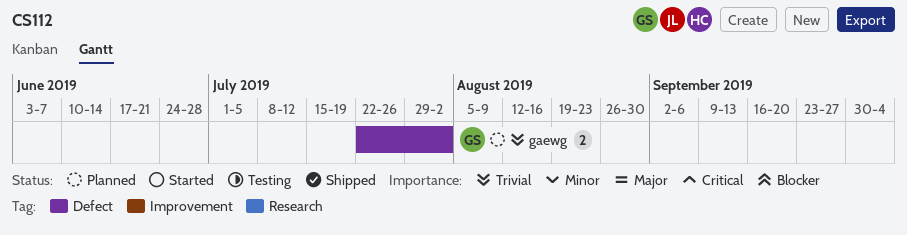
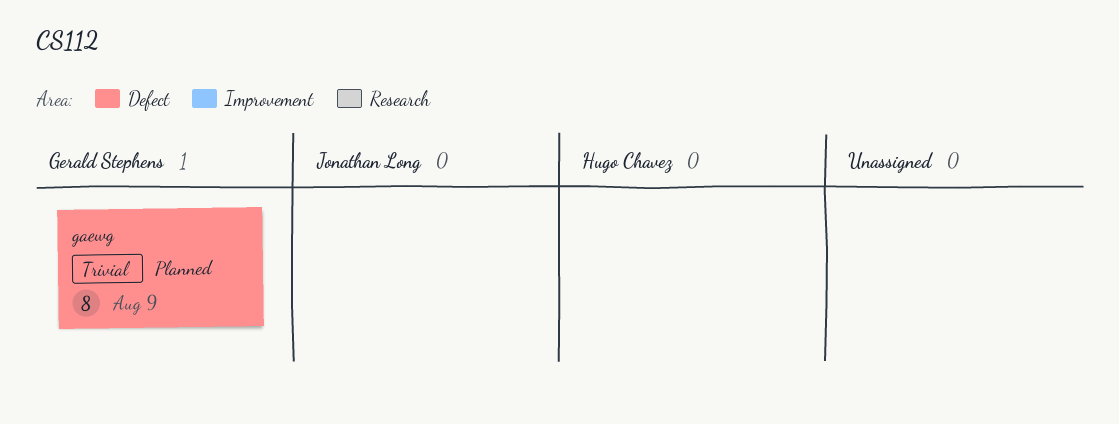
gaewg, estimate: 2 -> 8
gaewg, due: Aug 2 -> Aug 9

